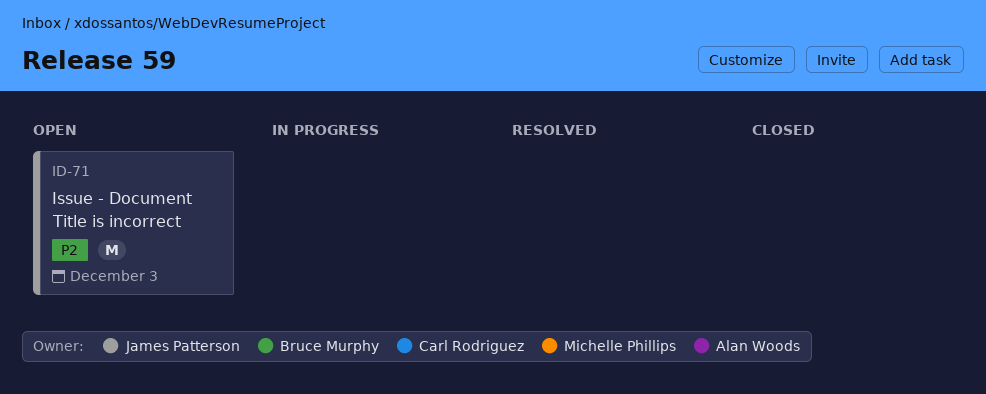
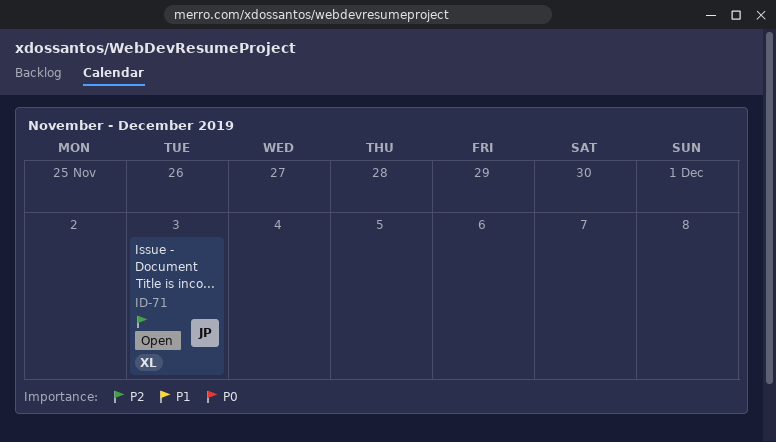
ID-71, estimate: M -> XL

